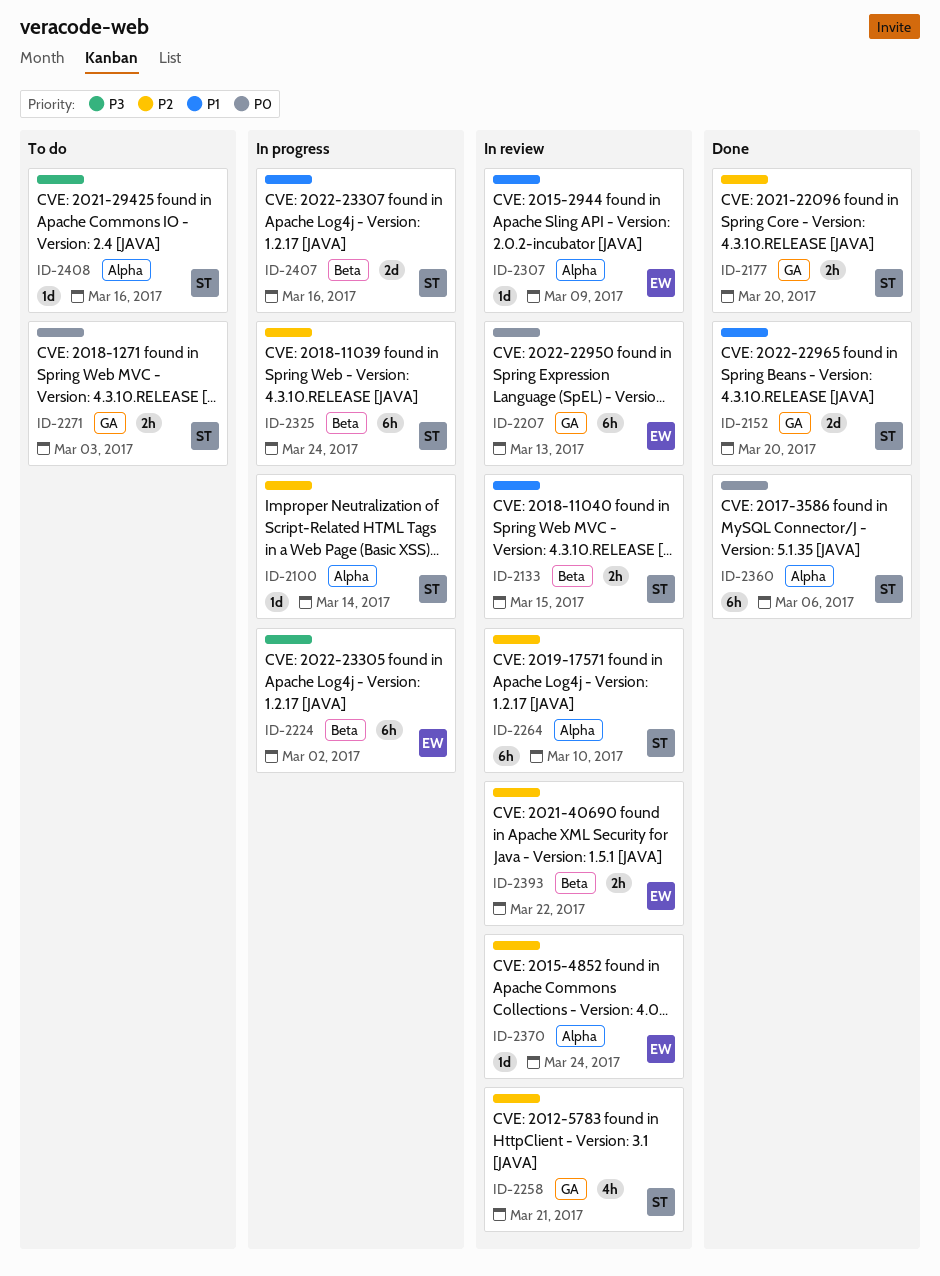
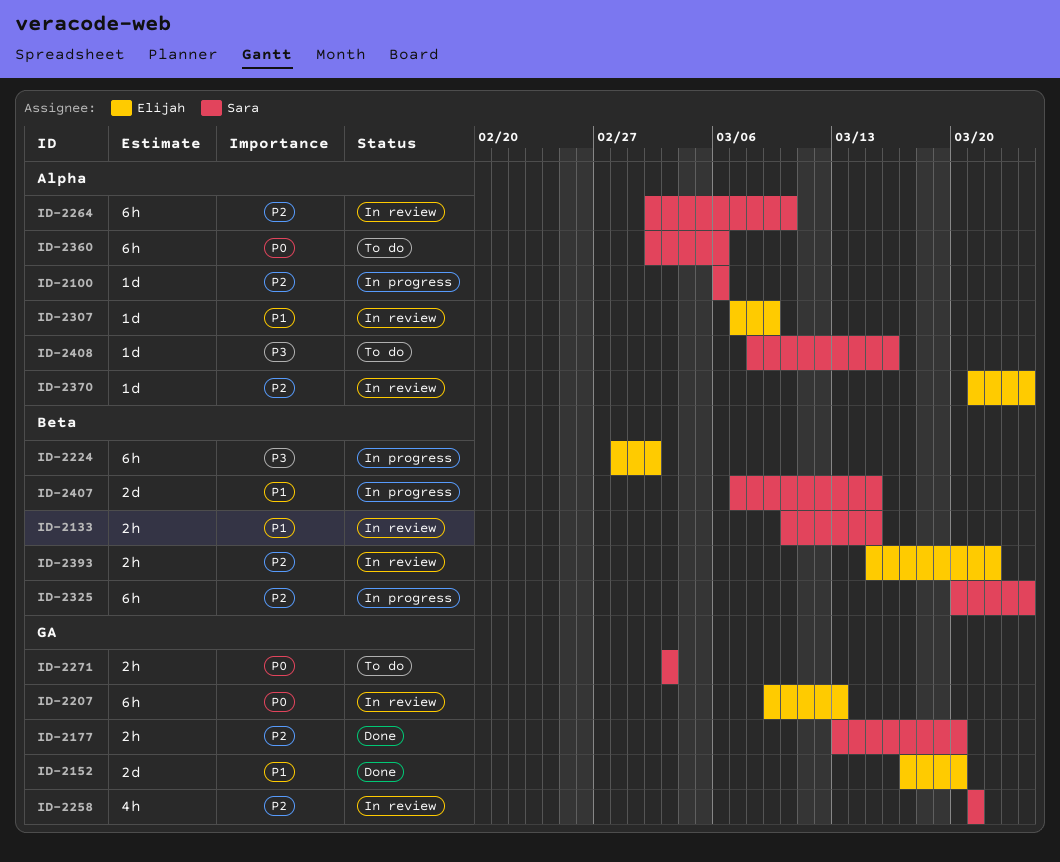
ID-2100, due: Mar 14 -> Mar 6
ID-2152, owner: Sara -> Elijah
ID-2360, status: Done -> To do
ID-2407, due: Mar 16 -> Mar 15

